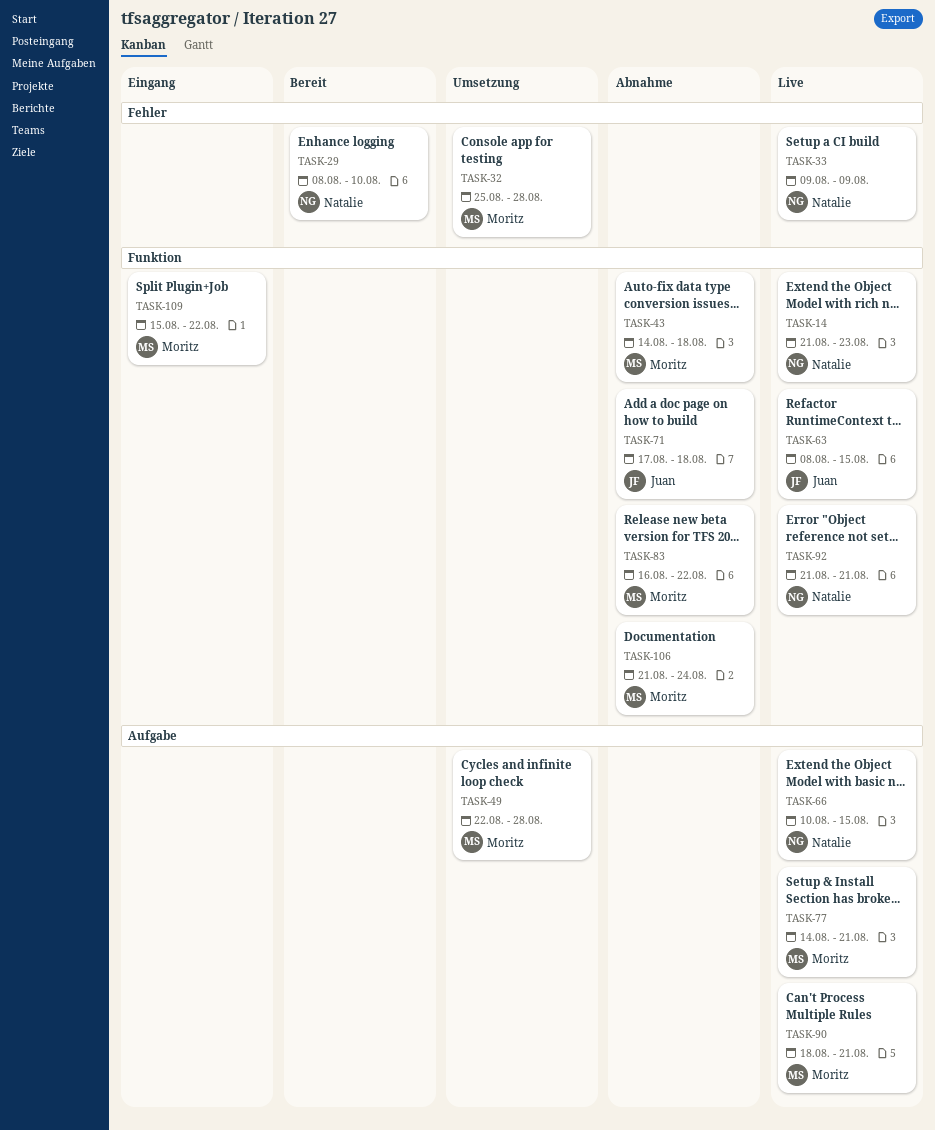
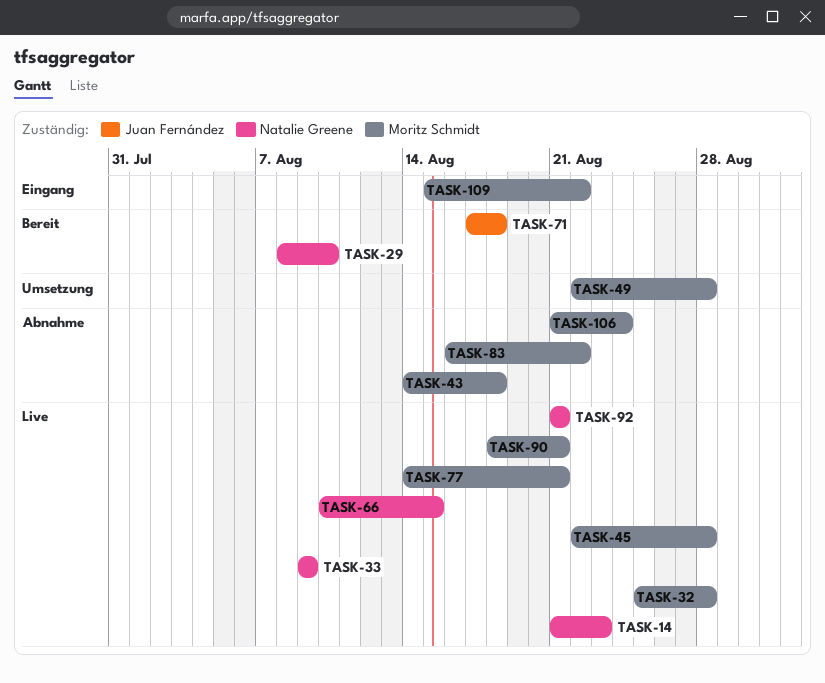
TASK-32, status: Umsetzung -> Live
TASK-45: none -> present
TASK-63: present -> none
TASK-71, status: Abnahme -> Bereit

